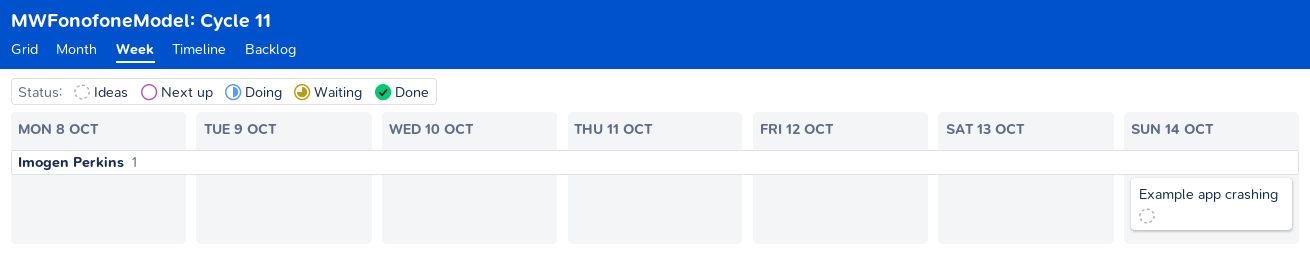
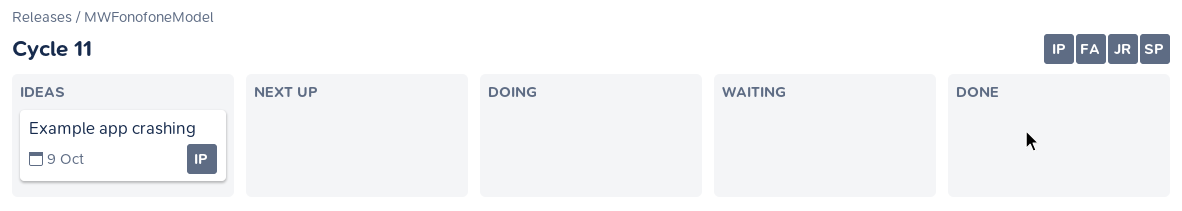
Example app crashing, due: Oct 14 -> Oct 9

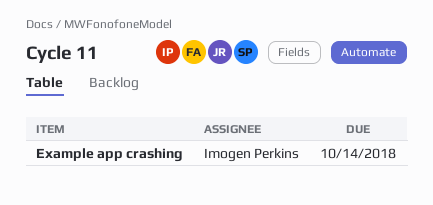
Example app crashing, due: Oct 9 -> Oct 14

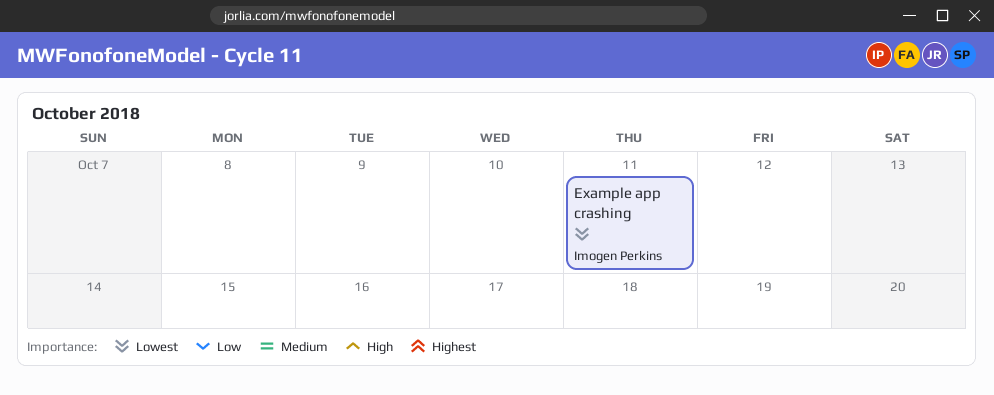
Example app crashing, due: Oct 14 -> Oct 11

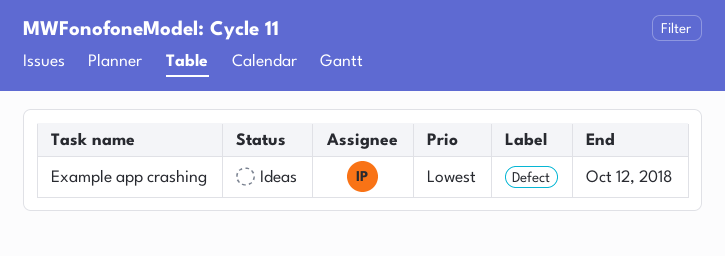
Example app crashing, due: Oct 11 -> Oct 12

